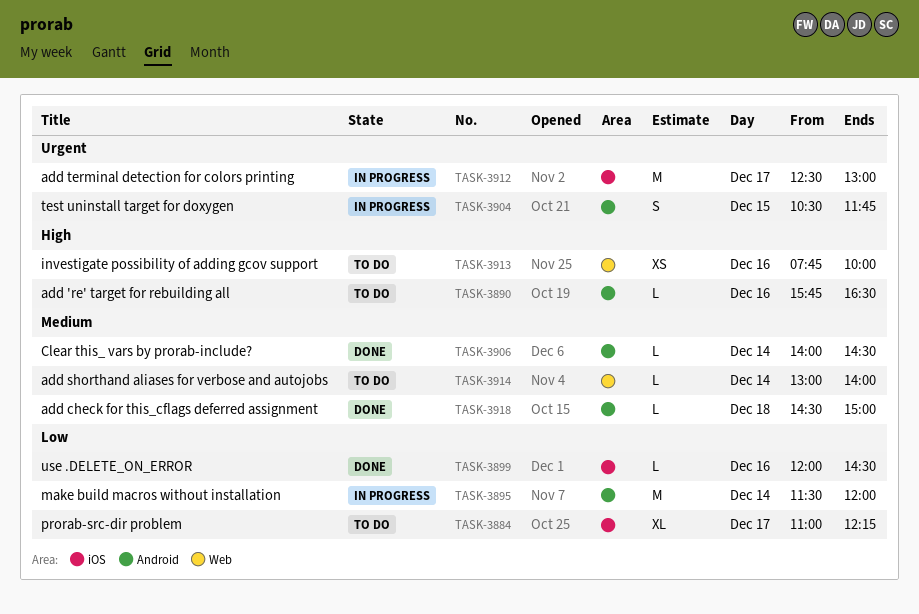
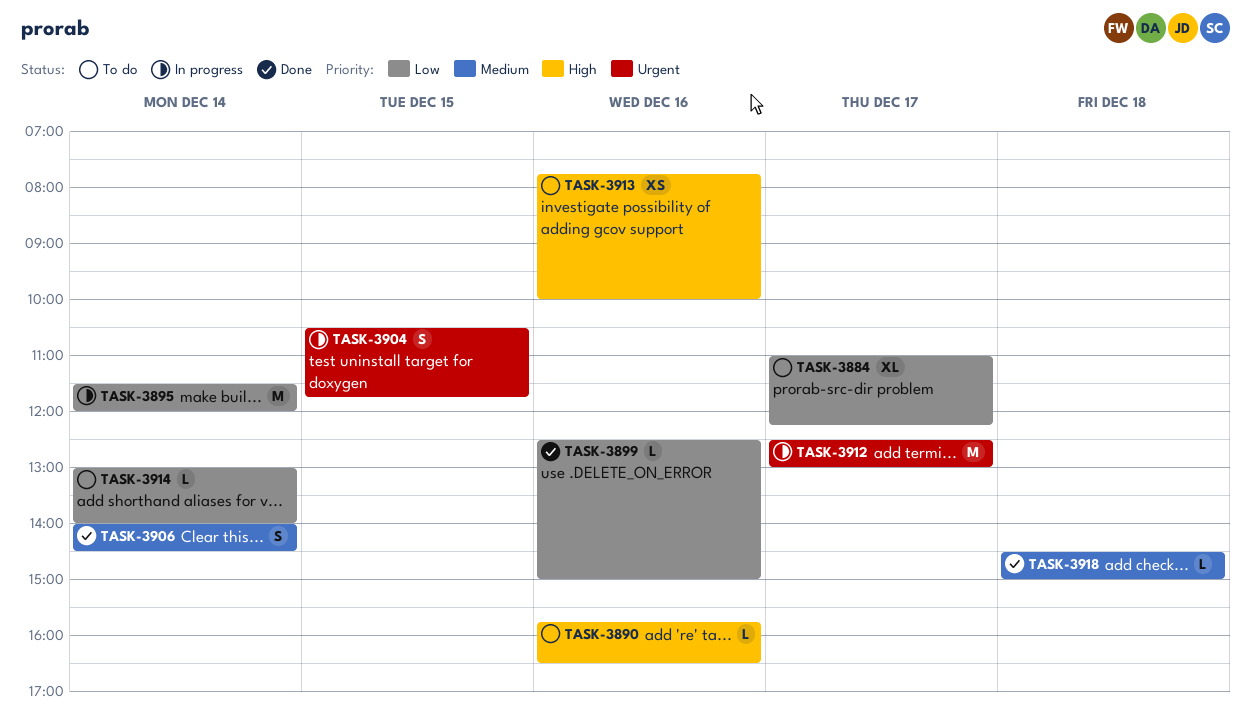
TASK-3899, begins: 12:00 -> 12:30
TASK-3899, ends: 14:30 -> 15:00
TASK-3906, estimate: L -> S
TASK-3914, priority: Medium -> Low

